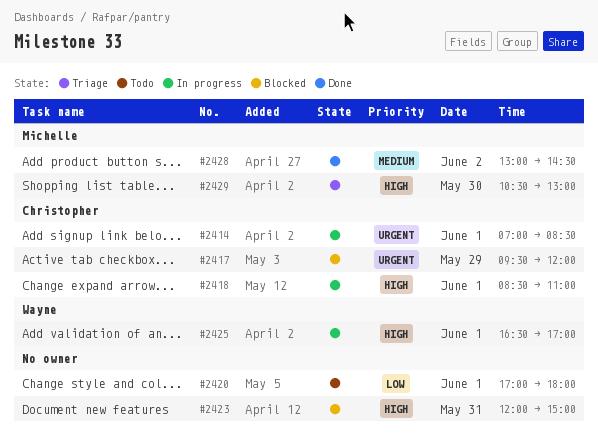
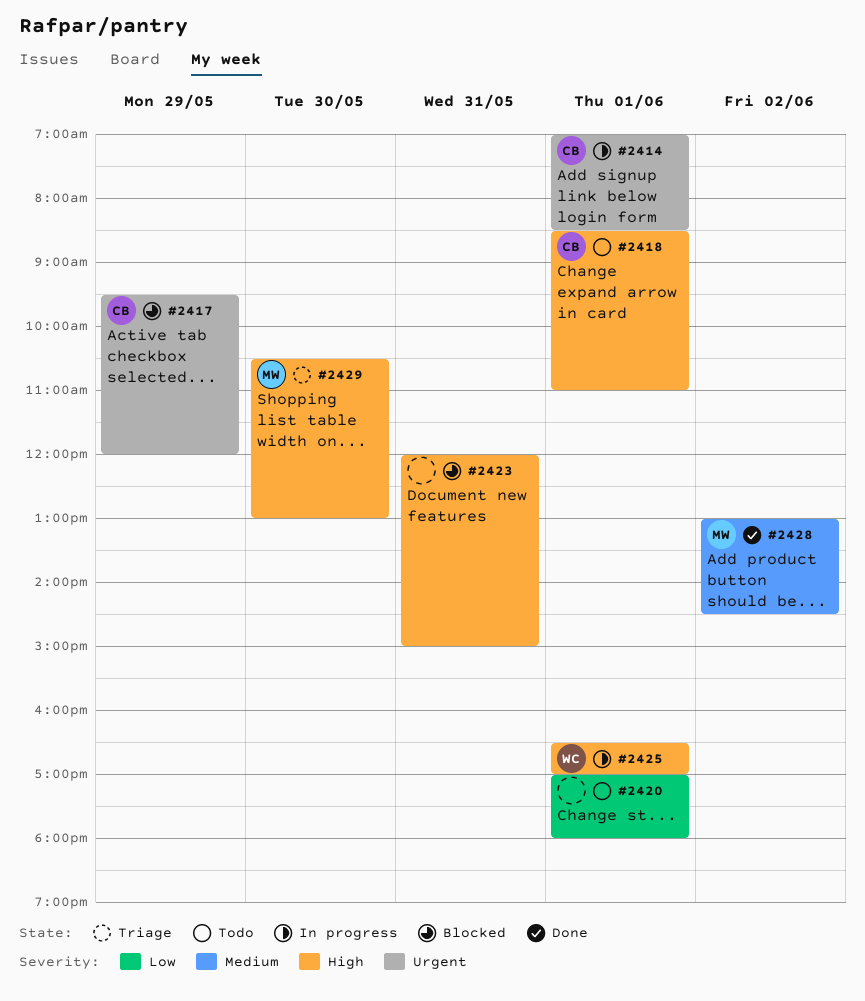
#2418, status: In progress -> Todo

